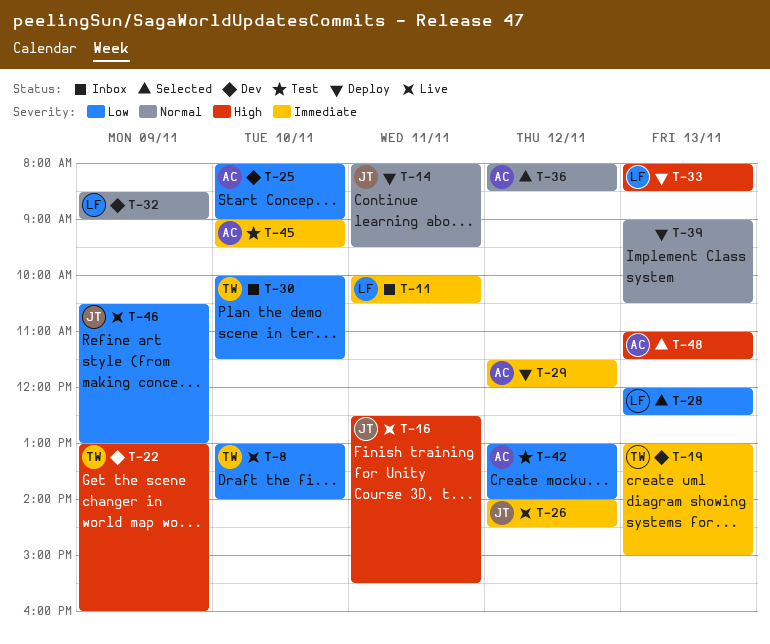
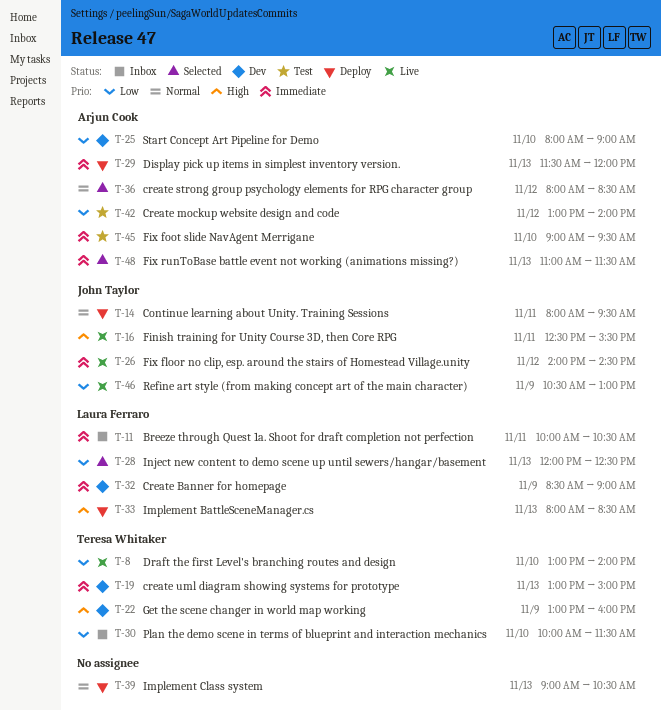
T-29, day: Nov 12 -> Nov 13
T-32, priority: Normal -> Immediate
T-48, priority: High -> Immediate

